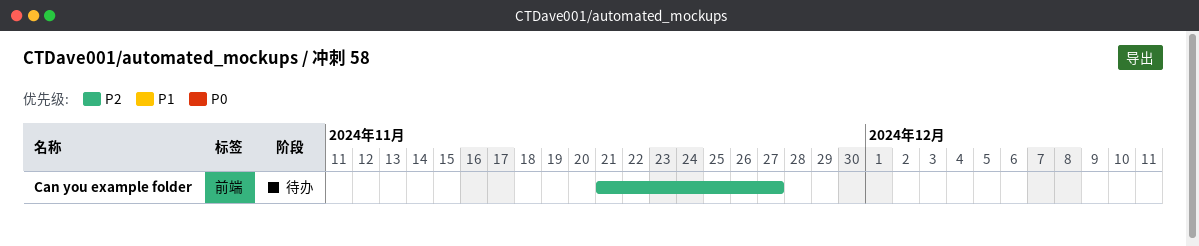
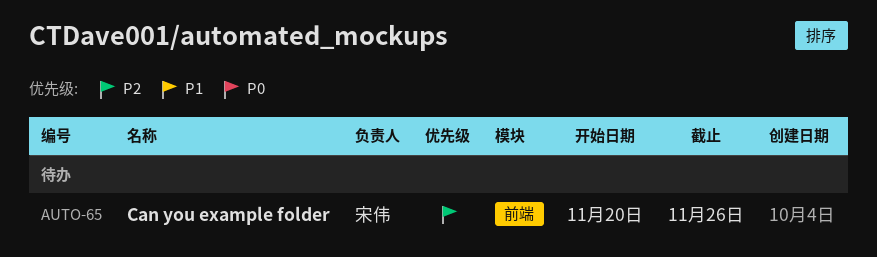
Can you example folder, start: Nov 21 -> Nov 20
Can you example folder, due: Nov 27 -> Nov 26

